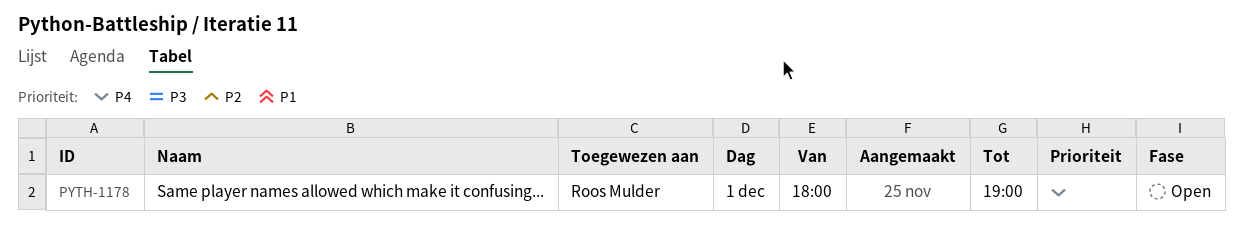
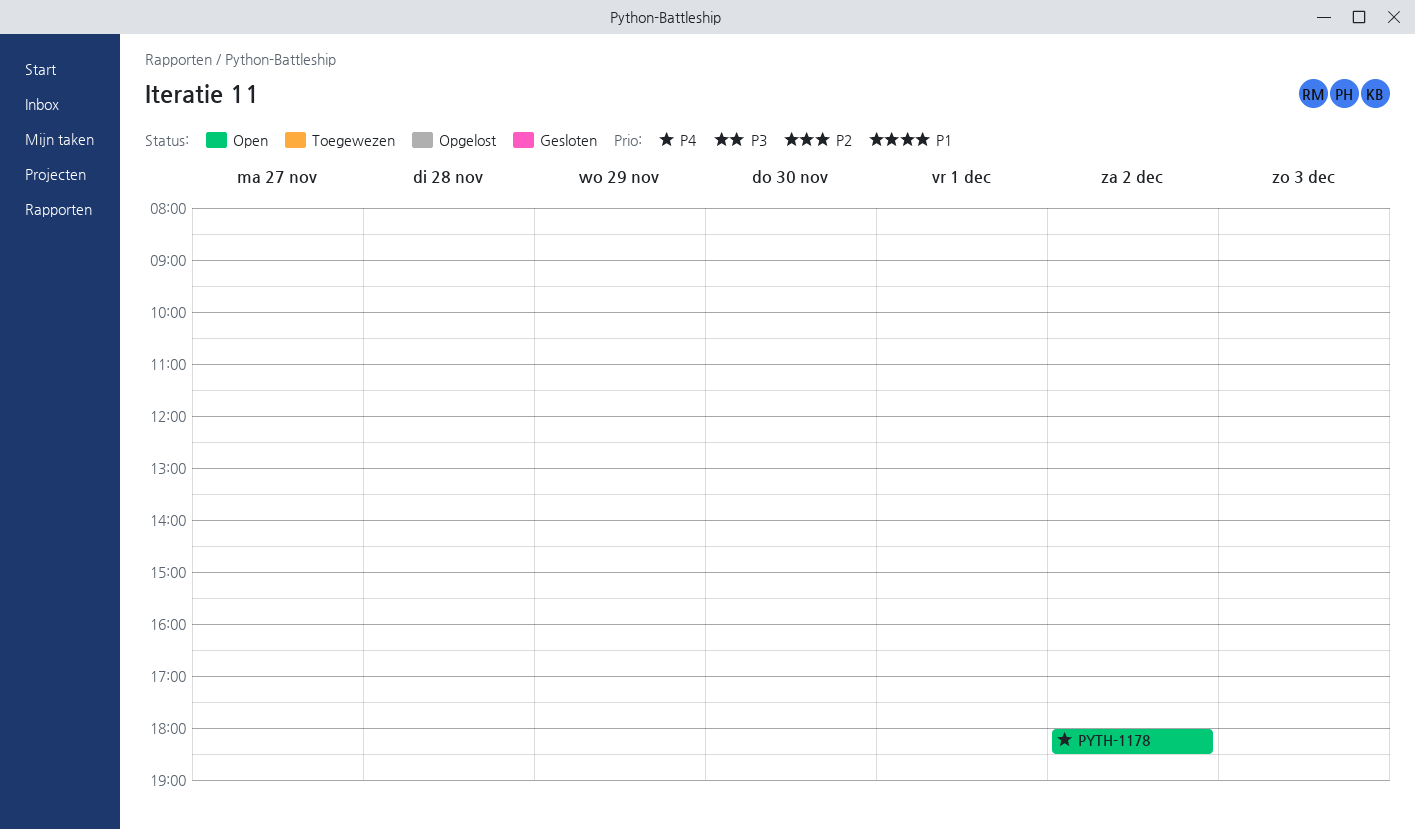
PYTH-1178, day: Dec 1 -> Dec 2
PYTH-1178, ends: 19:00 -> 18:30

